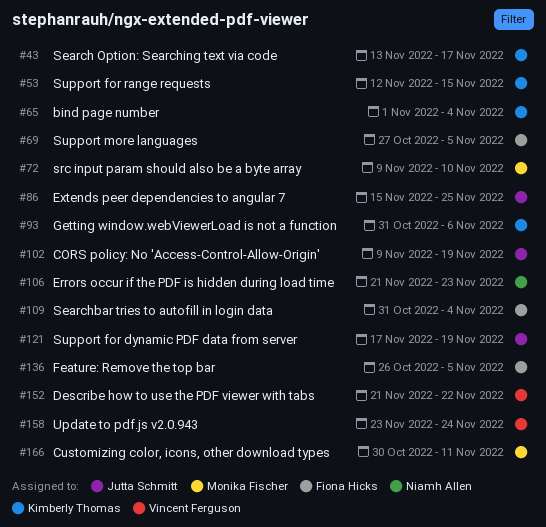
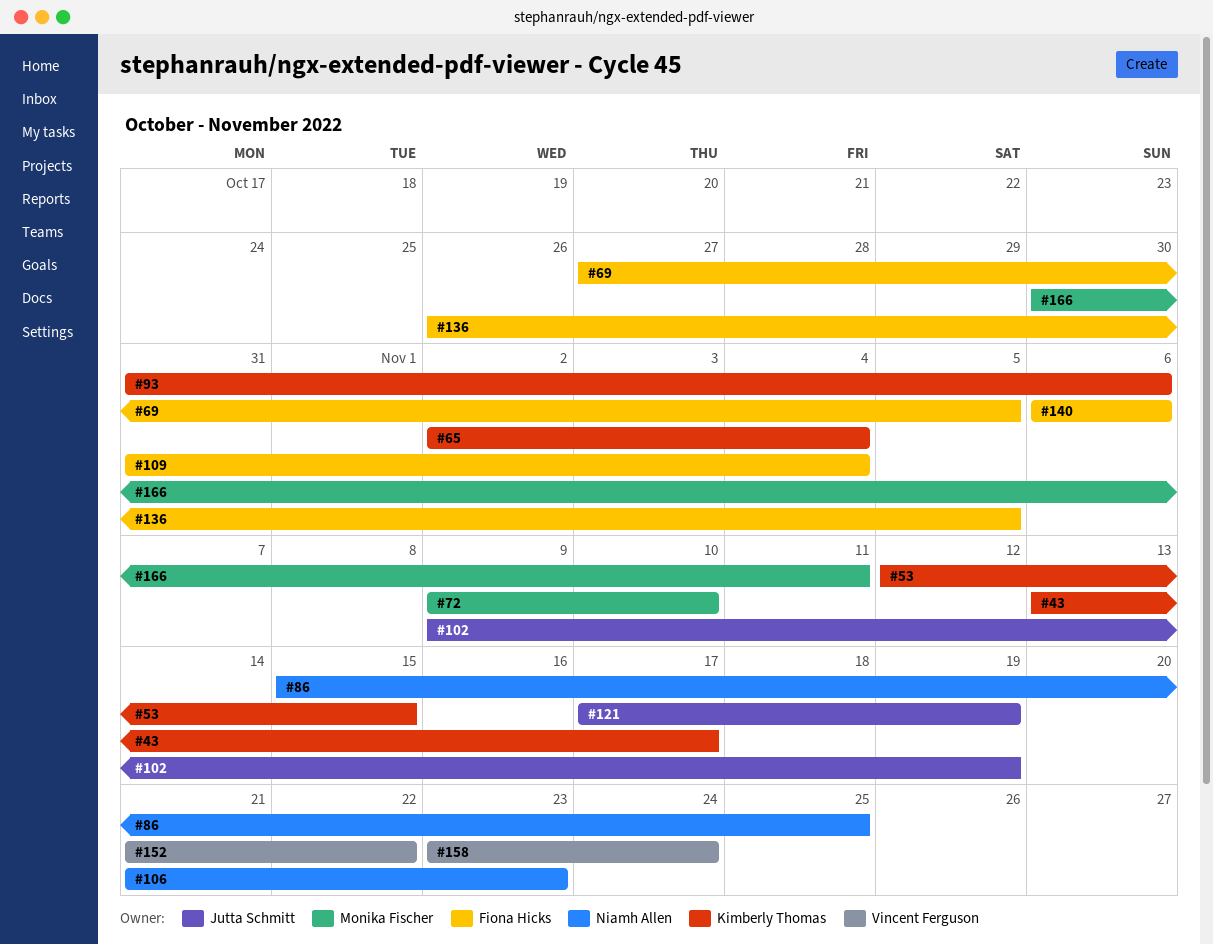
#65, start: Nov 1 -> Nov 2
#86, owner: Jutta Schmitt -> Niamh Allen
#140: none -> present

